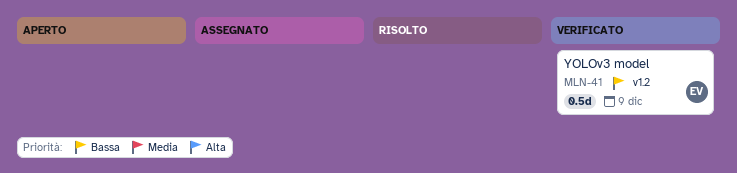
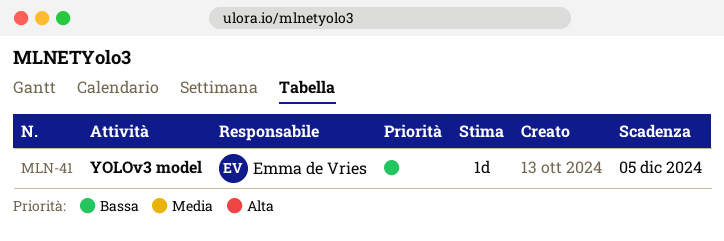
MLN-41, estimate: 0.5d -> 1d
MLN-41, due: Dec 9 -> Dec 5

